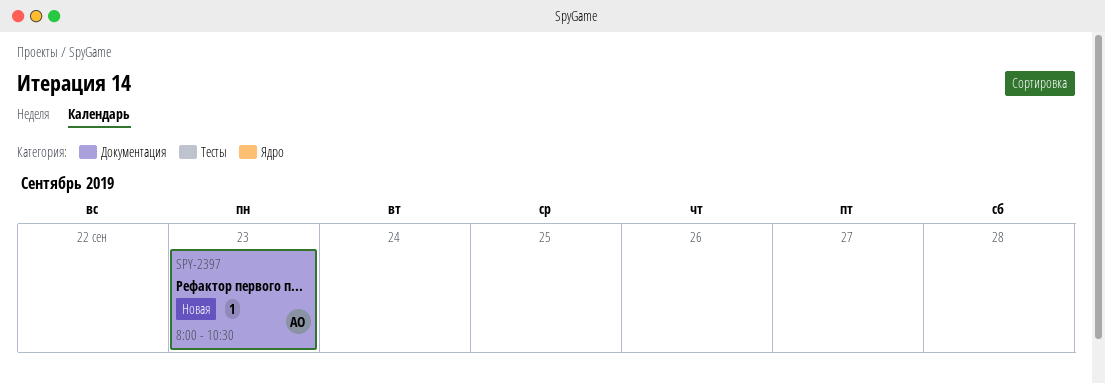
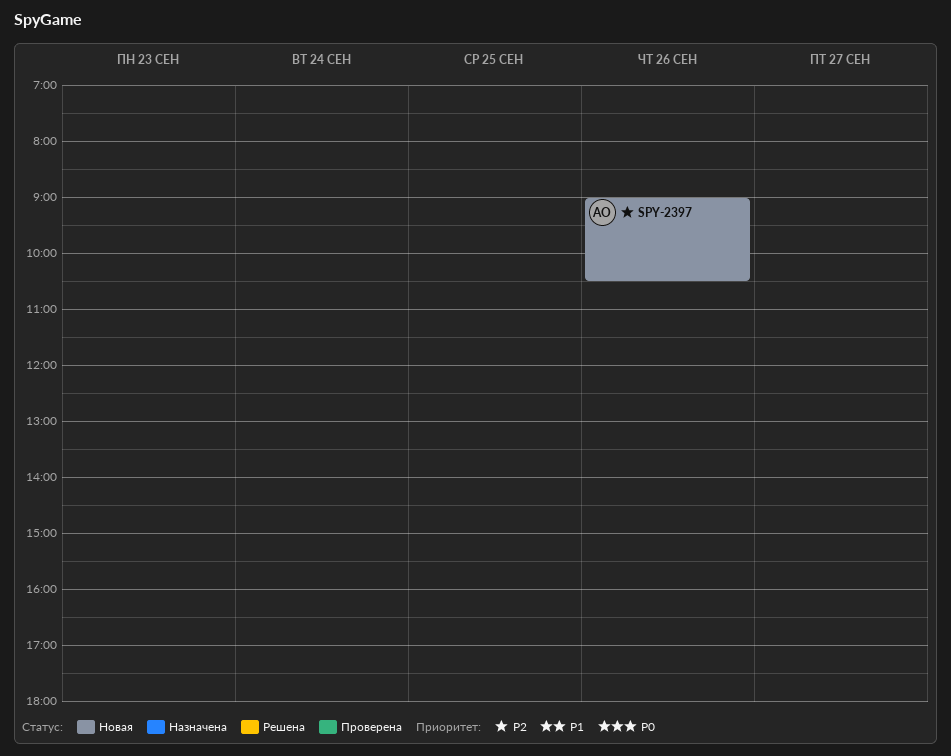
SPY-2397, day: Sep 23 -> Sep 26
SPY-2397, begins: 08:00 -> 09:00

